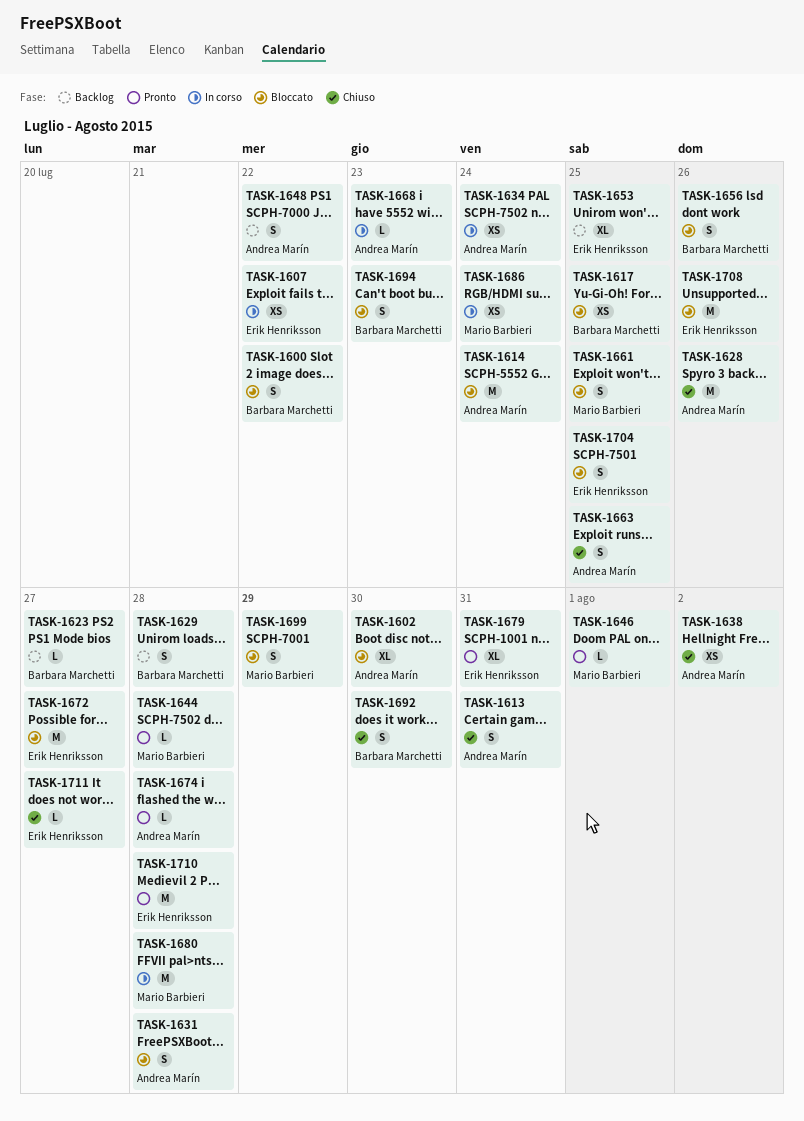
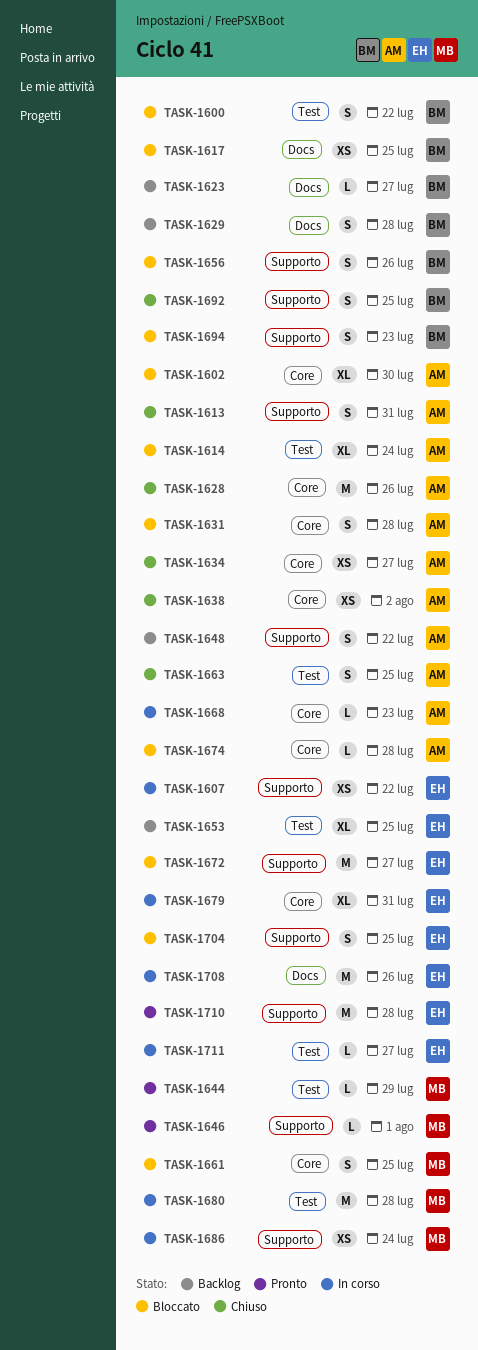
TASK-1614, estimate: M -> XL
TASK-1634, status: In corso -> Chiuso
TASK-1634, due: Jul 24 -> Jul 27
TASK-1644, due: Jul 28 -> Jul 29
TASK-1674, status: Pronto -> Bloccato
TASK-1679, status: Pronto -> In corso
TASK-1692, due: Jul 30 -> Jul 25
TASK-1699: present -> none
TASK-1708, status: Bloccato -> In corso
TASK-1711, status: Chiuso -> In corso

